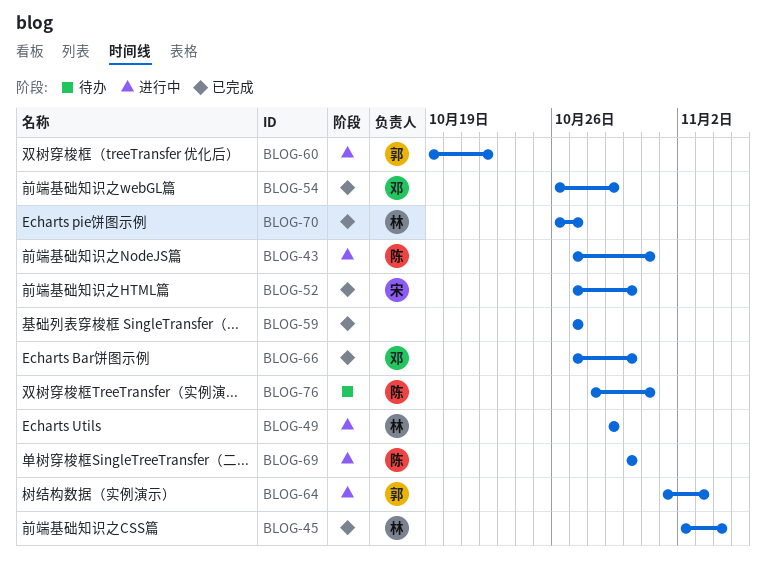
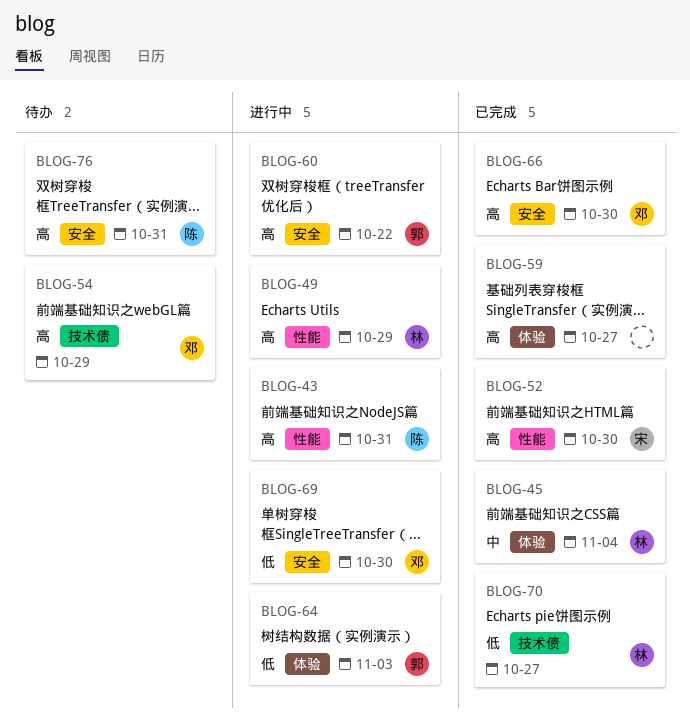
BLOG-54, status: 已完成 -> 待办
BLOG-69, owner: 陈 -> 邓

